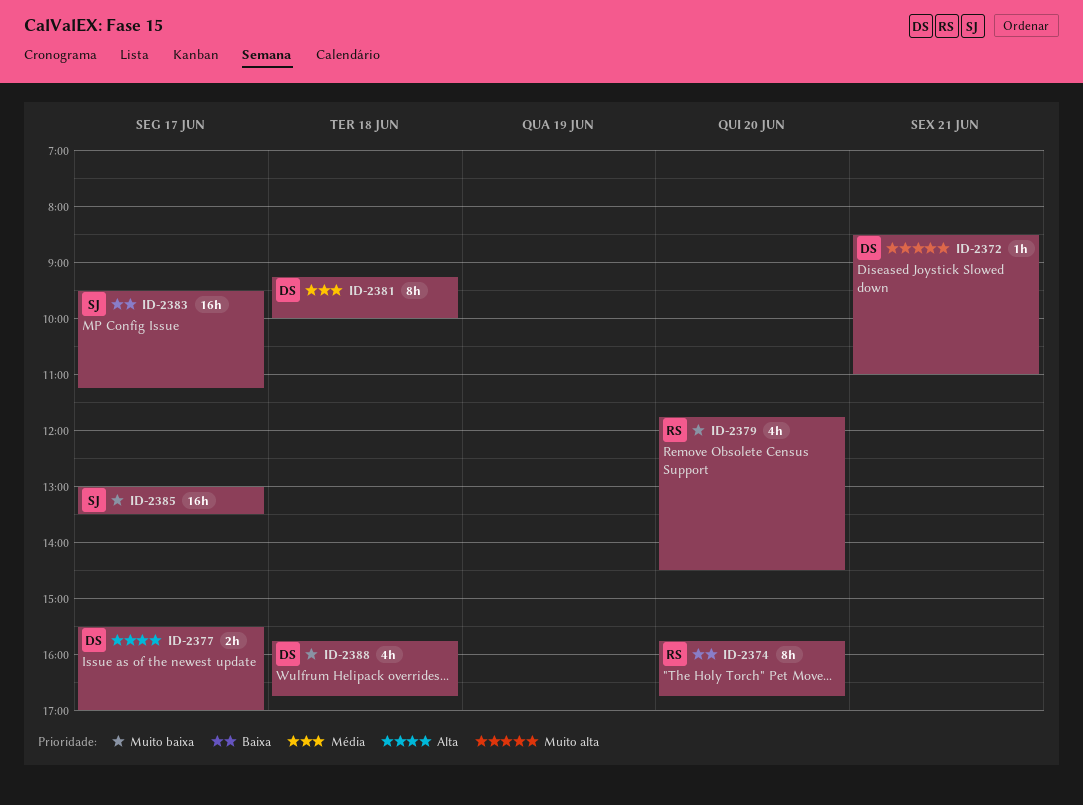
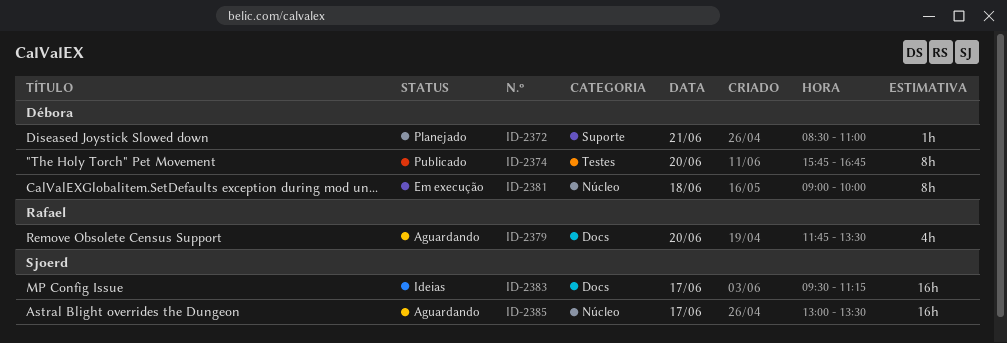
ID-2374, owner: Rafael -> Débora
ID-2377: present -> none
ID-2379, ends: 14:30 -> 13:30
ID-2381, begins: 09:15 -> 09:00
ID-2388: present -> none

